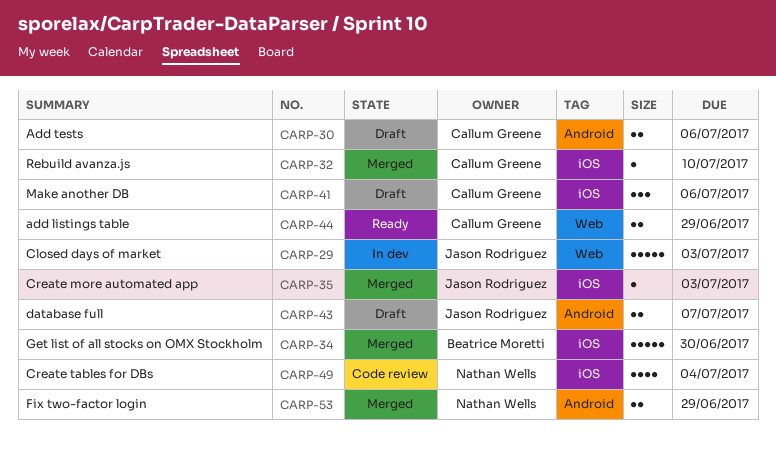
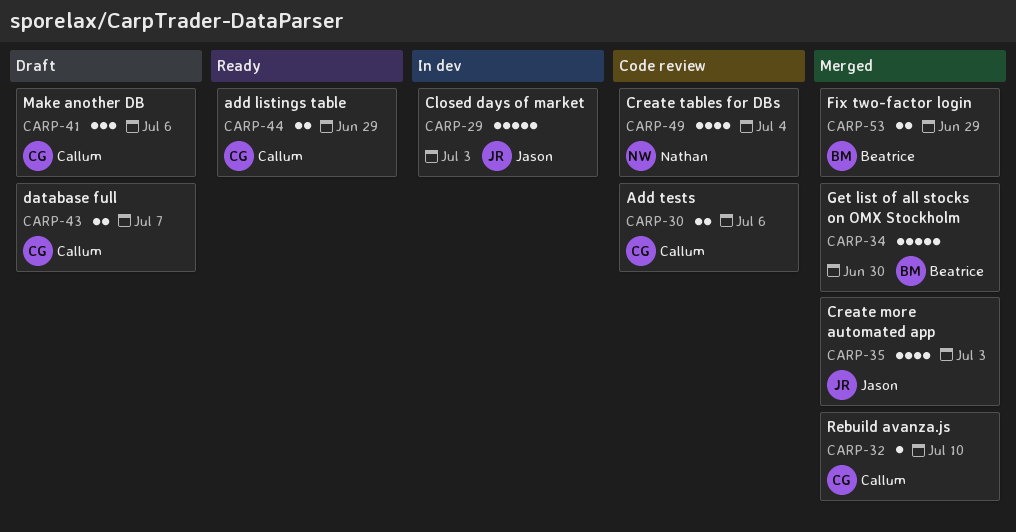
CARP-30, status: Draft -> Code review
CARP-35, estimate: 1 -> 4
CARP-43, owner: Jason Rodriguez -> Callum Greene
CARP-53, owner: Nathan Wells -> Beatrice Moretti

